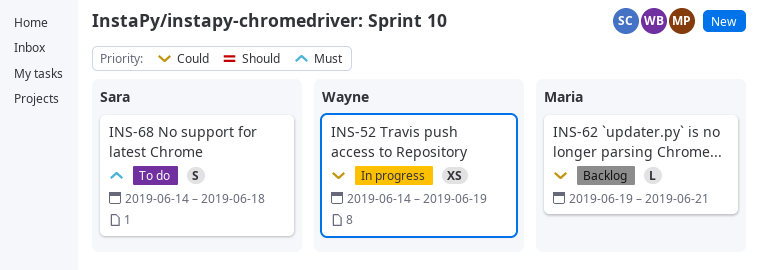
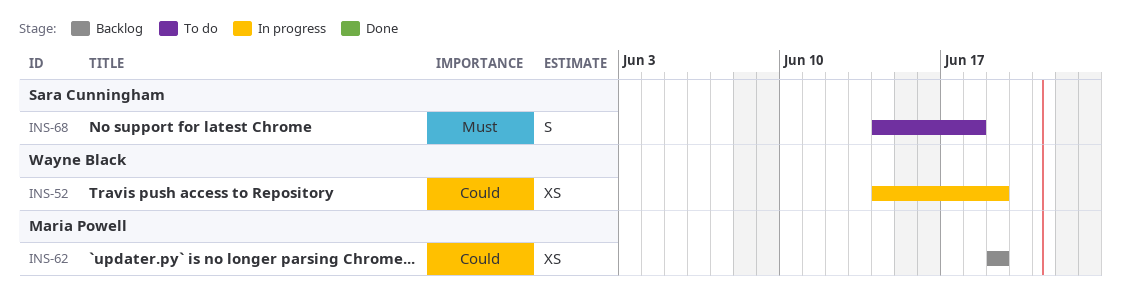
INS-62, estimate: L -> XS
INS-62, due: Jun 21 -> Jun 19

